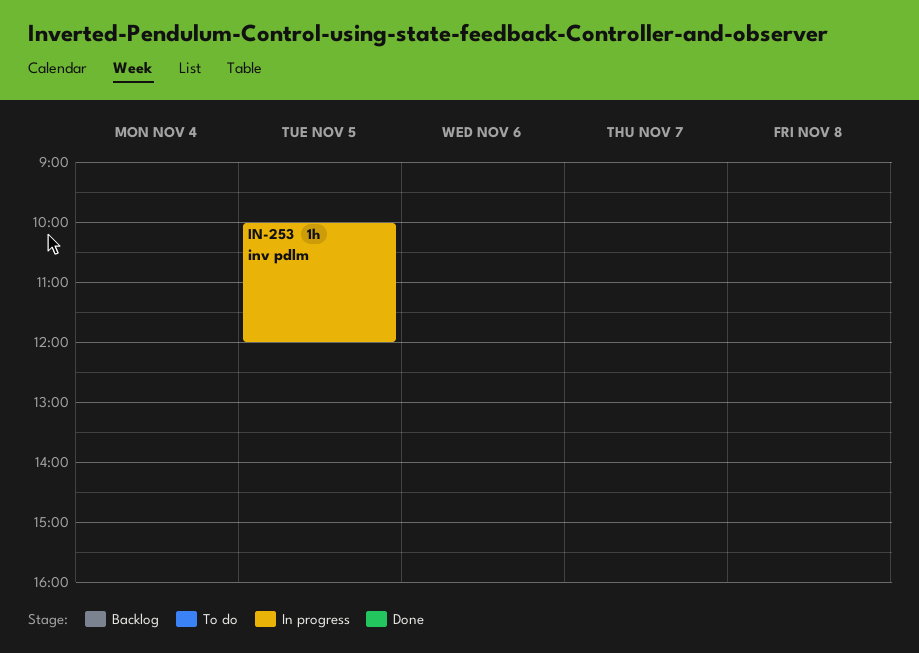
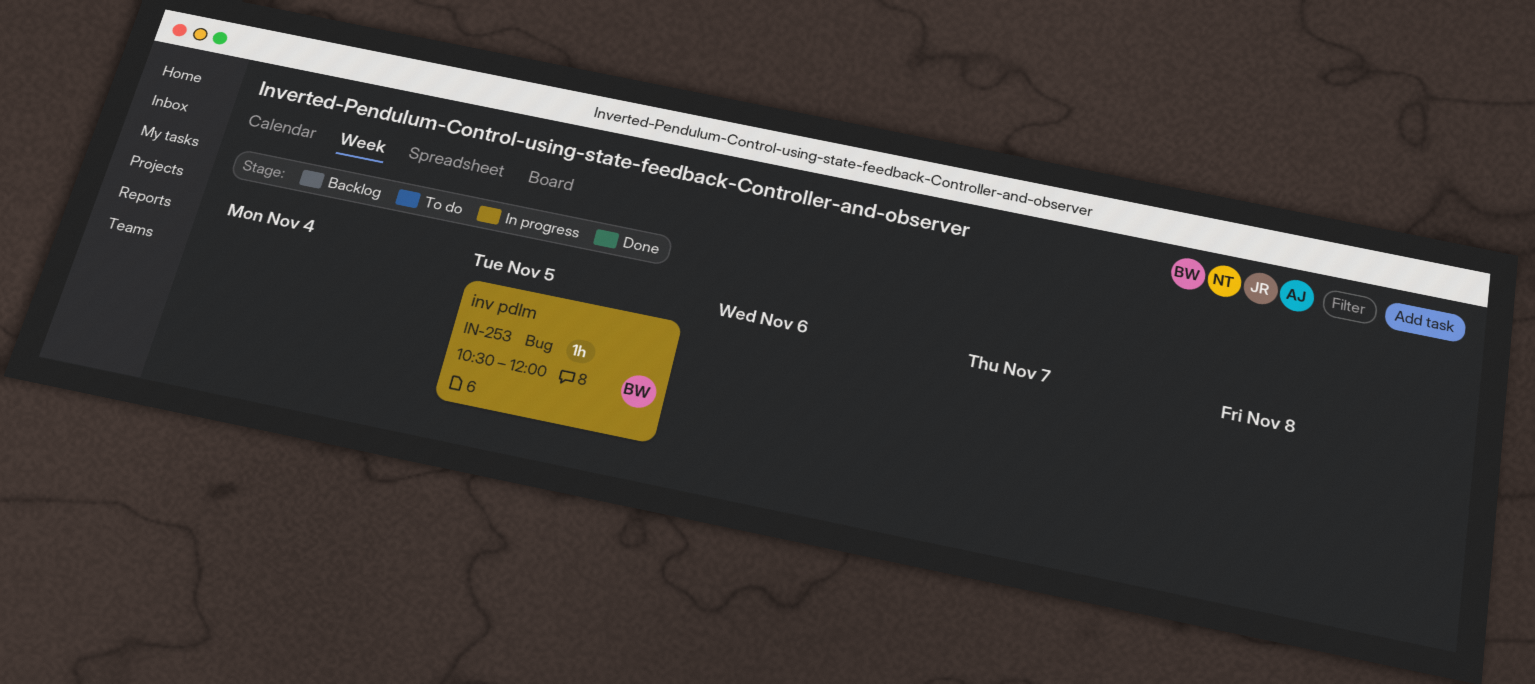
IN-253, begins: 10:00 -> 10:30

